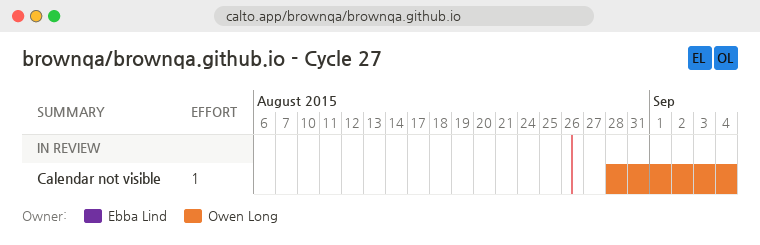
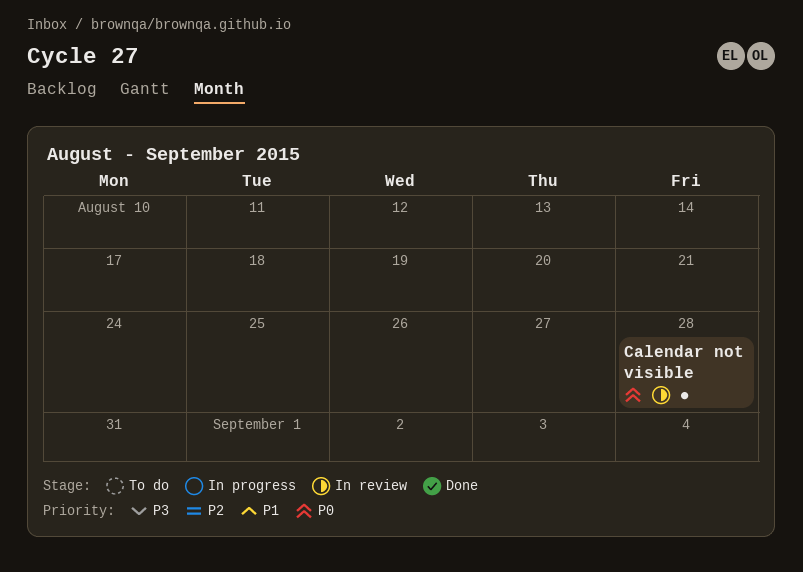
Calendar not visible, due: Sep 4 -> Aug 28

